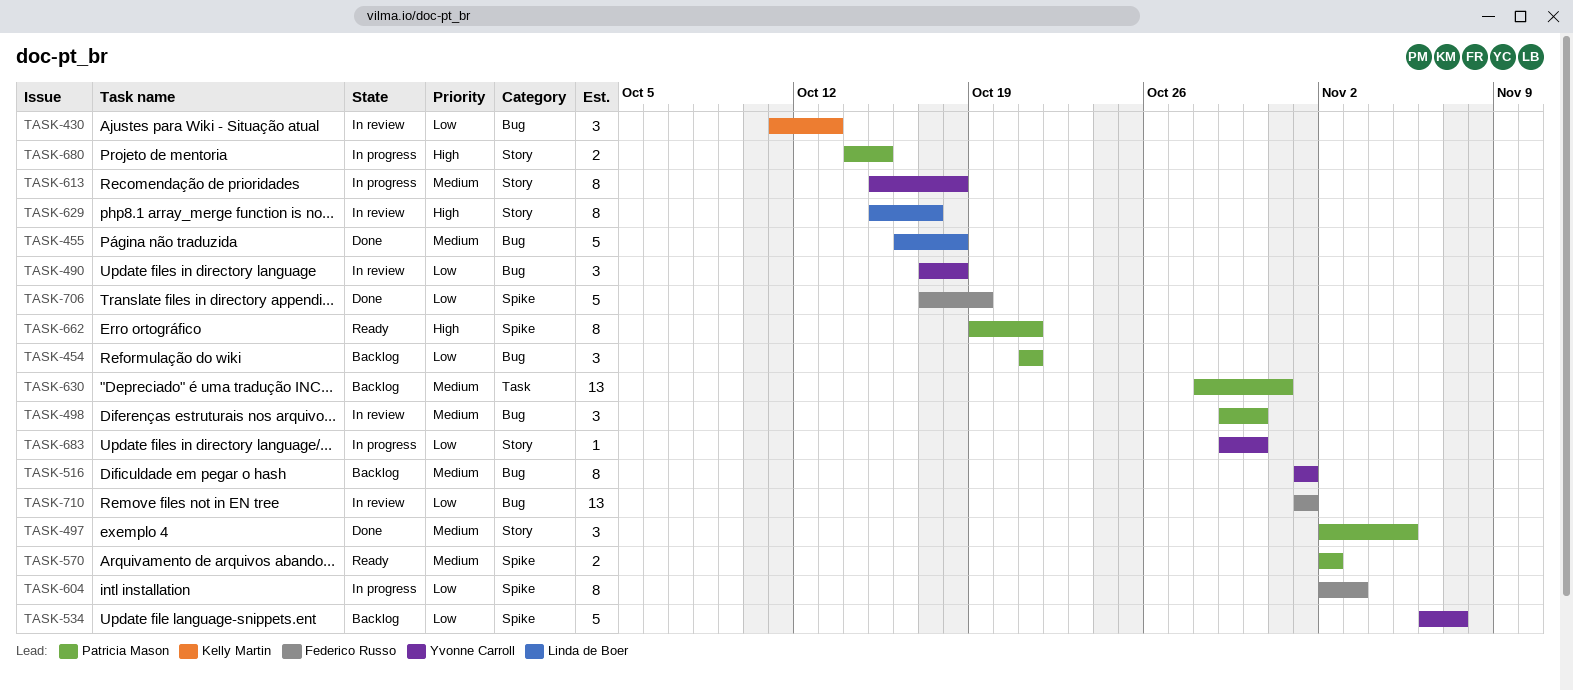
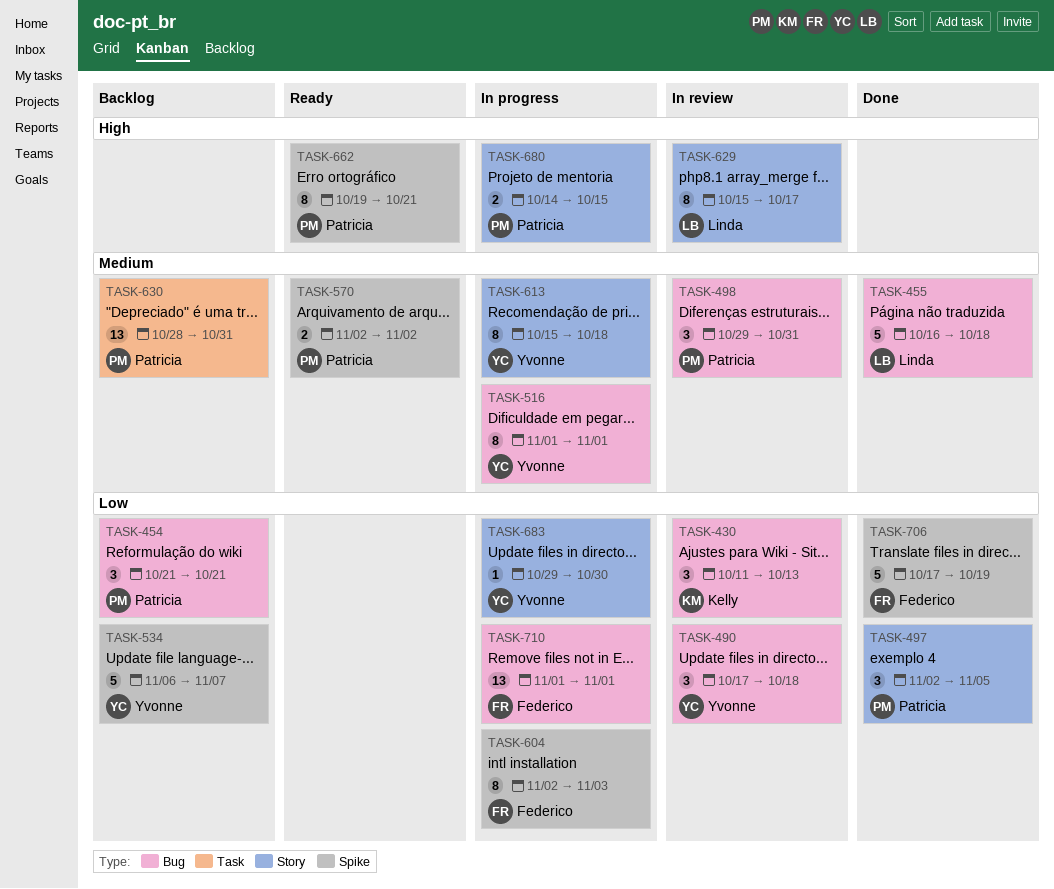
TASK-497, priority: Medium -> Low
TASK-498, due: Oct 30 -> Oct 31
TASK-516, status: Backlog -> In progress
TASK-710, status: In review -> In progress

